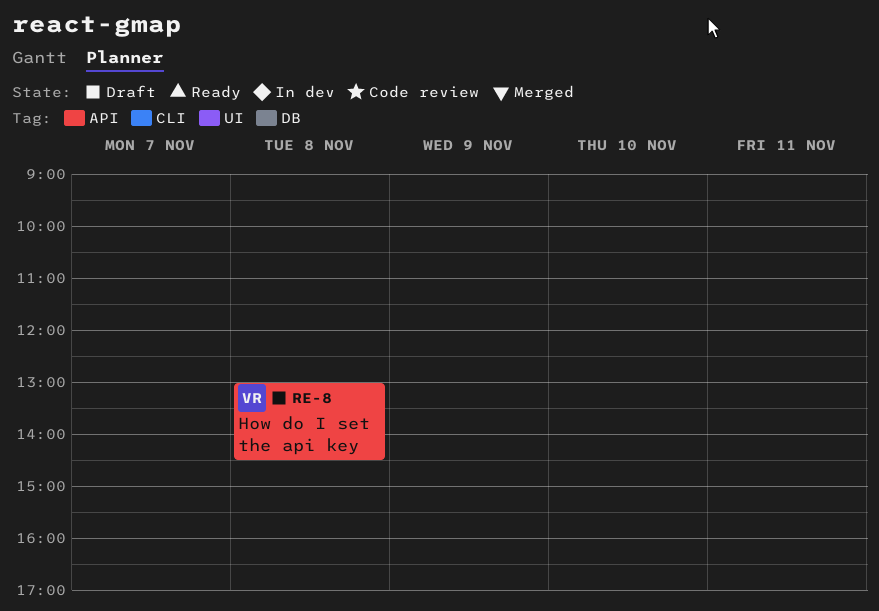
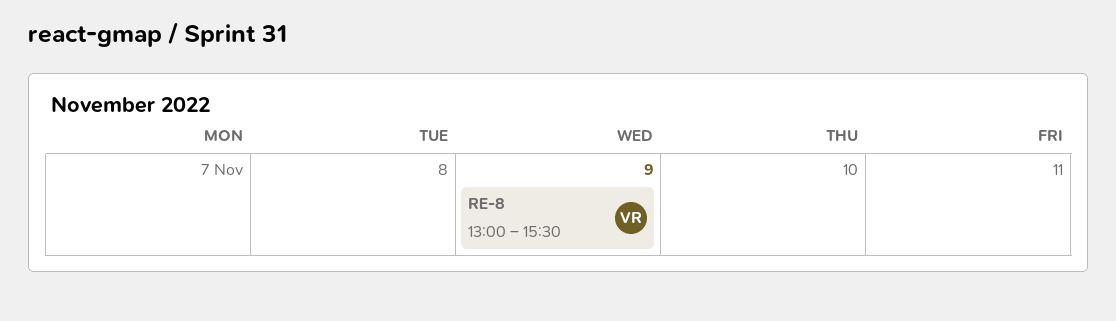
RE-8, day: Nov 8 -> Nov 9
RE-8, ends: 14:30 -> 15:30

